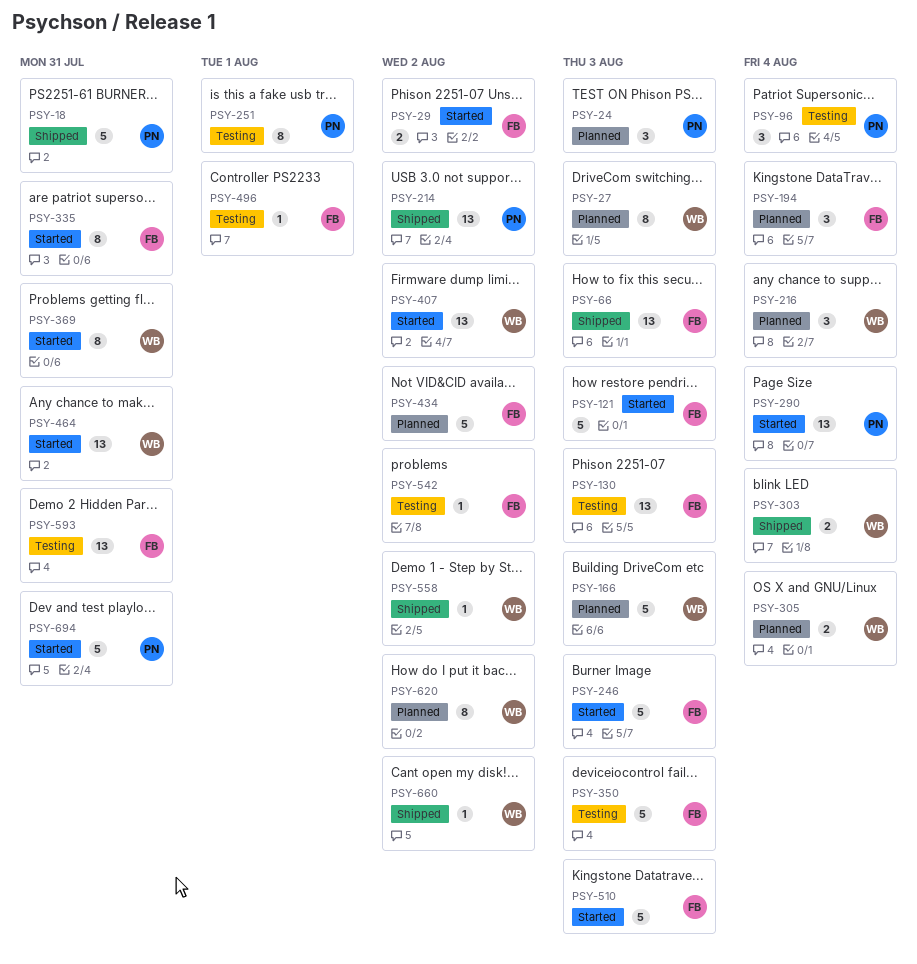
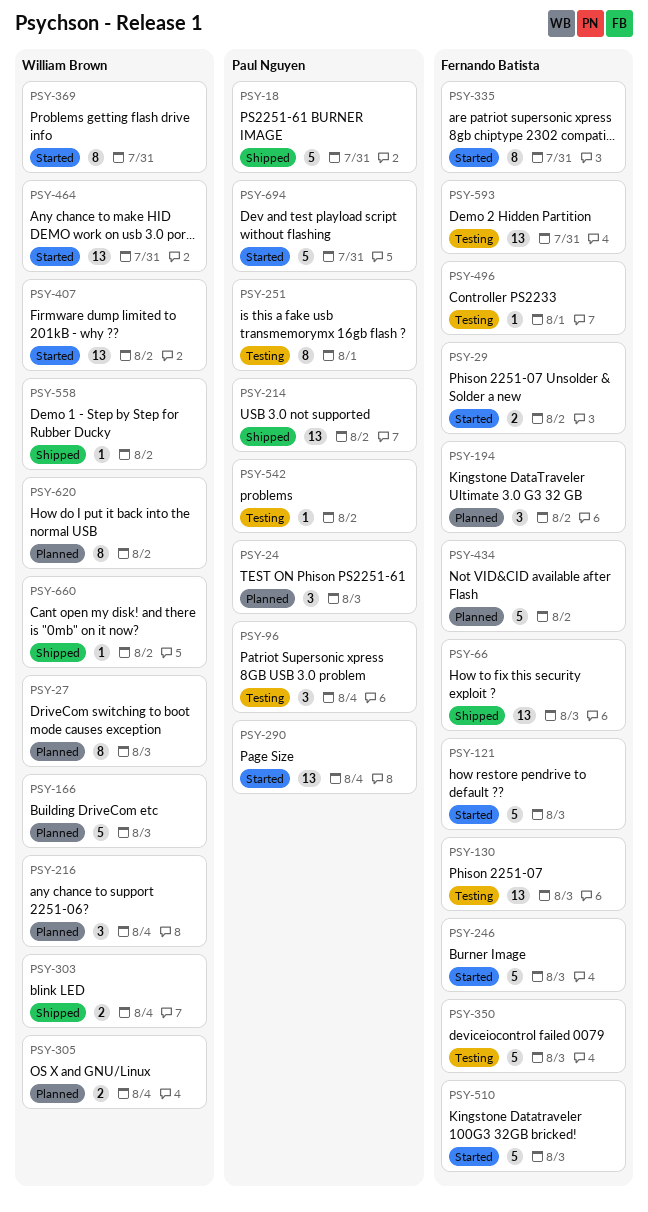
PSY-194, due: Aug 4 -> Aug 2
PSY-542, owner: Fernando Batista -> Paul Nguyen

